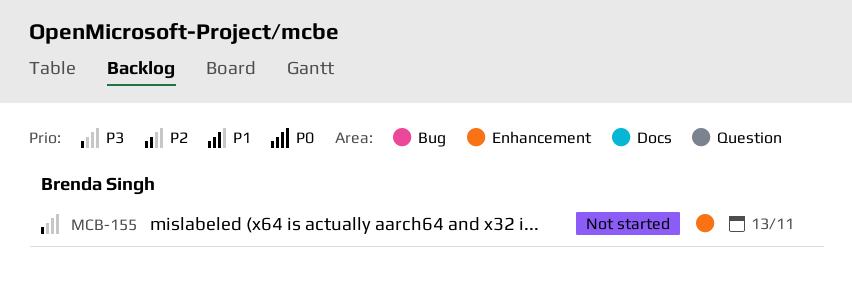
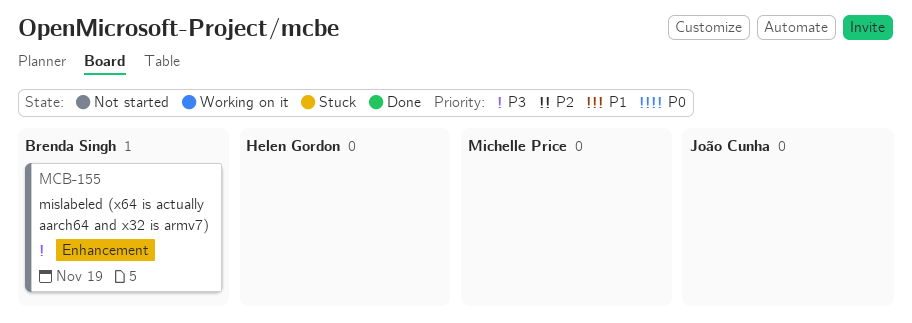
MCB-155, due: Nov 13 -> Nov 19

